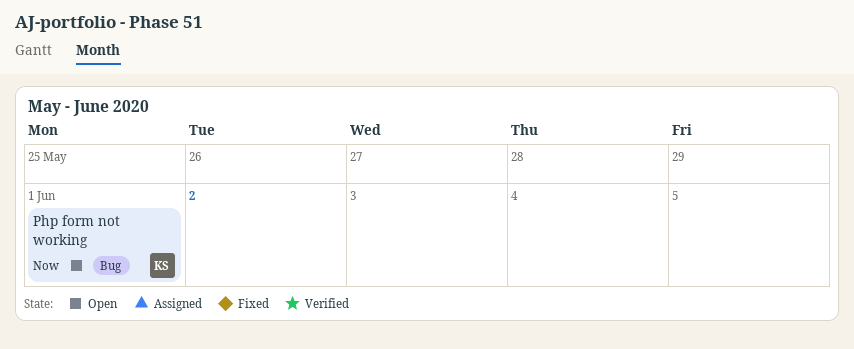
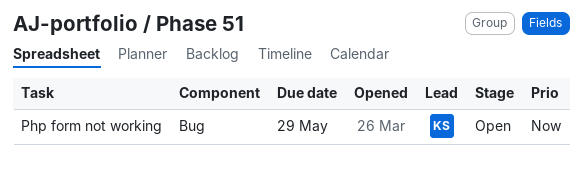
Php form not working, due: Jun 1 -> May 29

